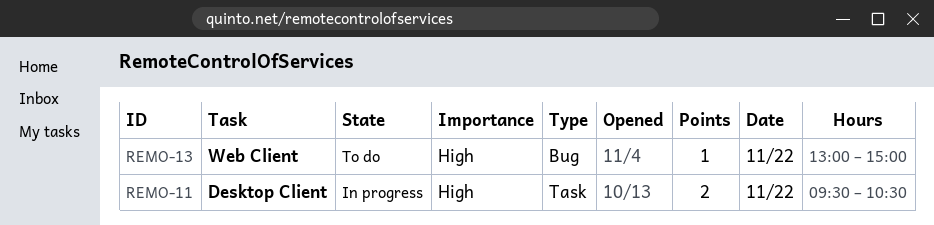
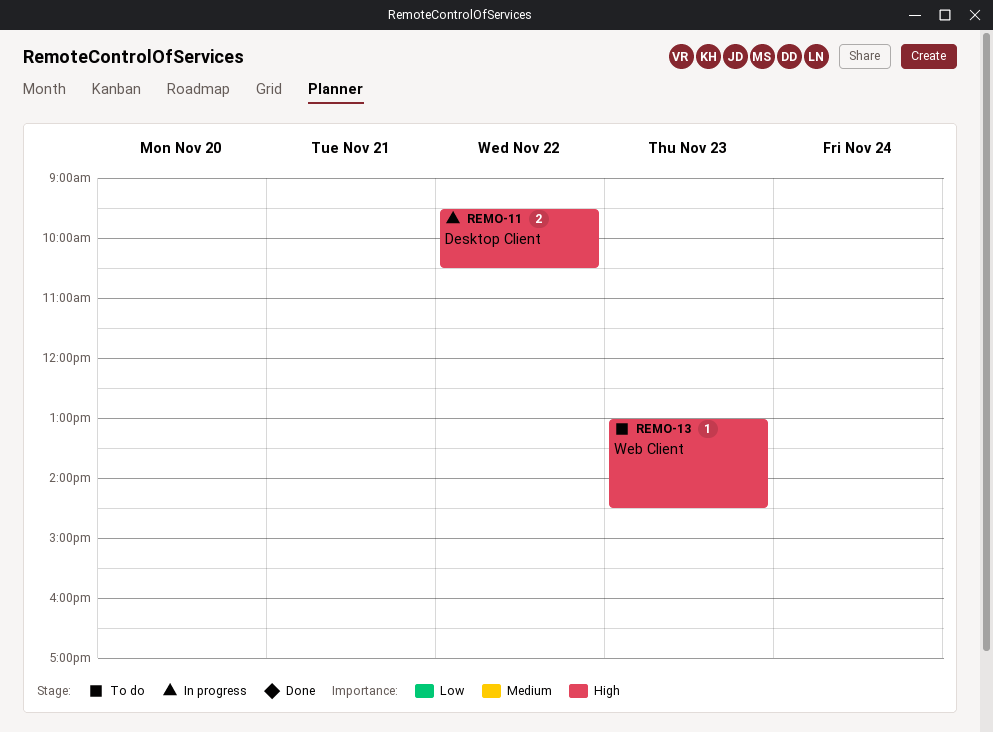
REMO-13, day: Nov 22 -> Nov 23
REMO-13, ends: 15:00 -> 14:30

